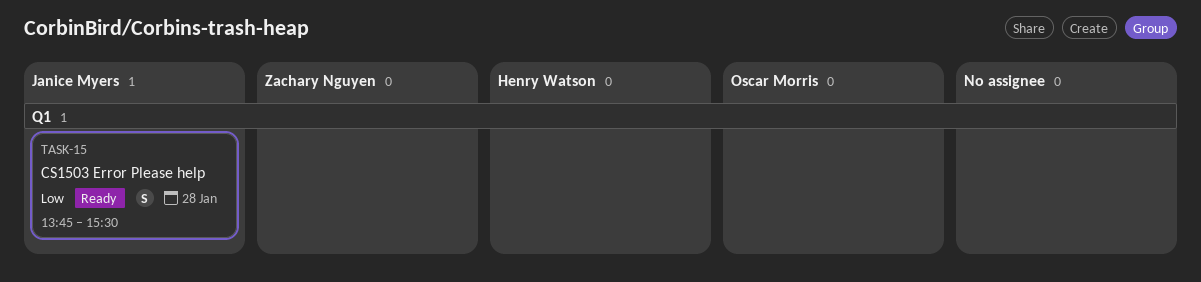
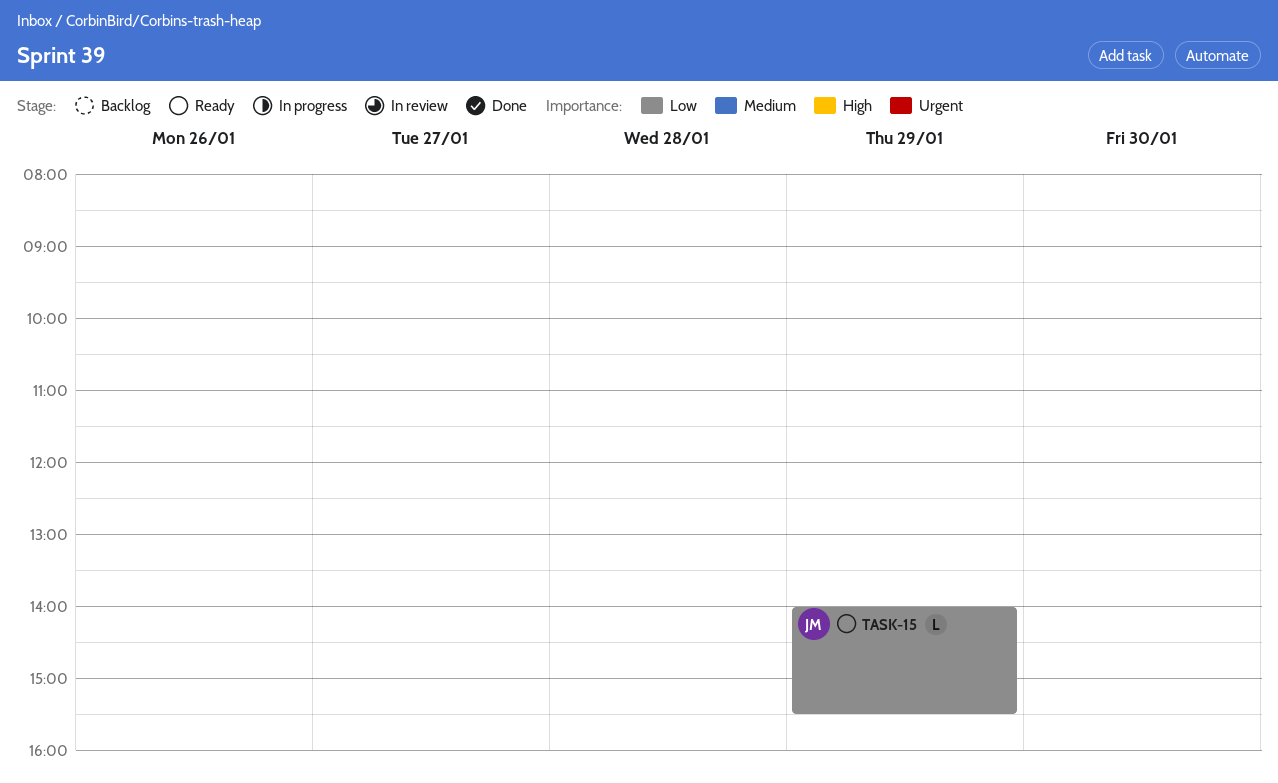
TASK-15, estimate: S -> L
TASK-15, day: Jan 28 -> Jan 29
TASK-15, begins: 13:45 -> 14:00

